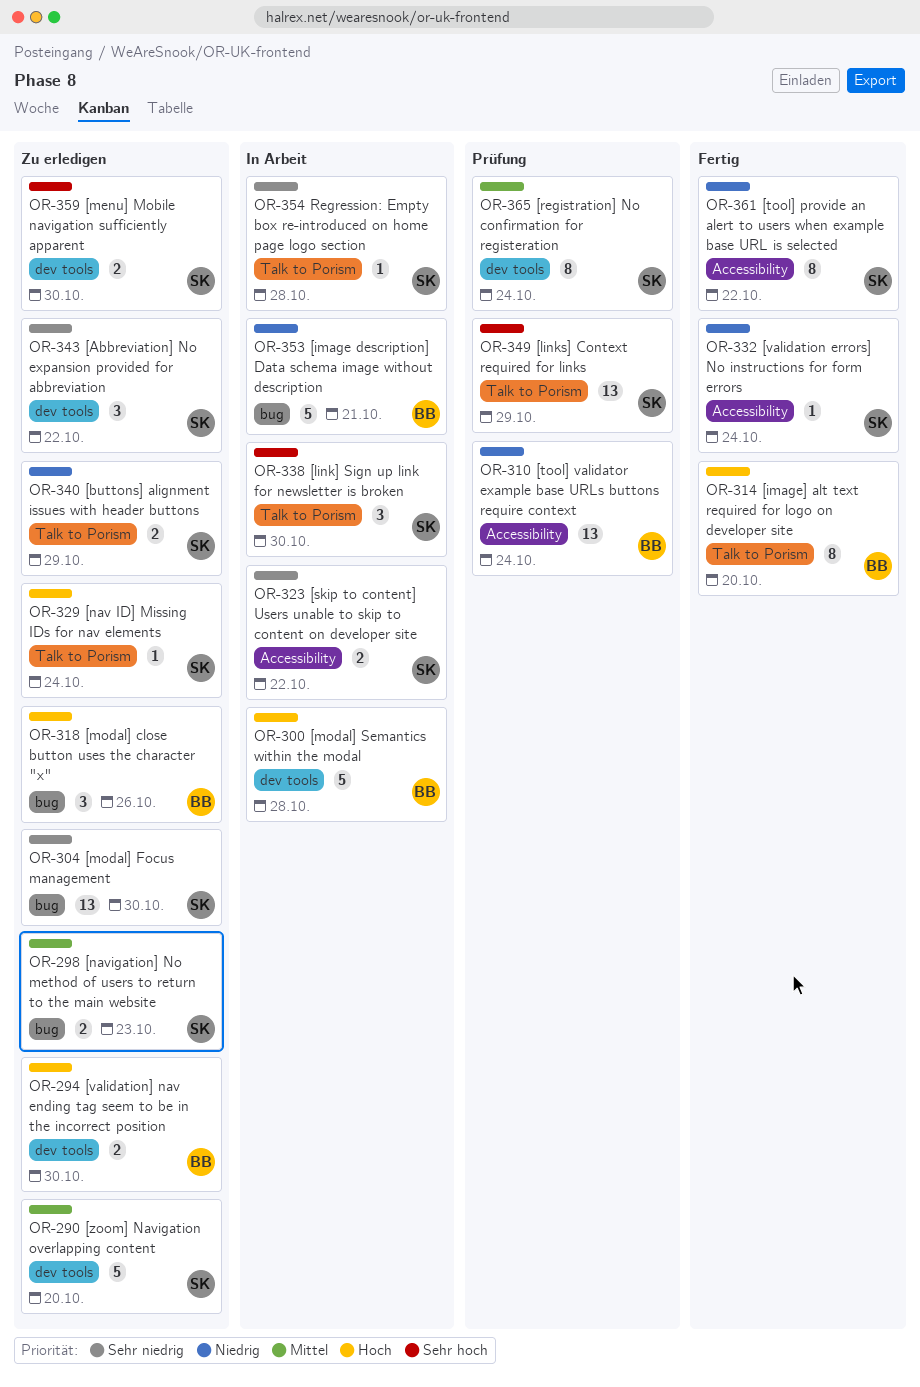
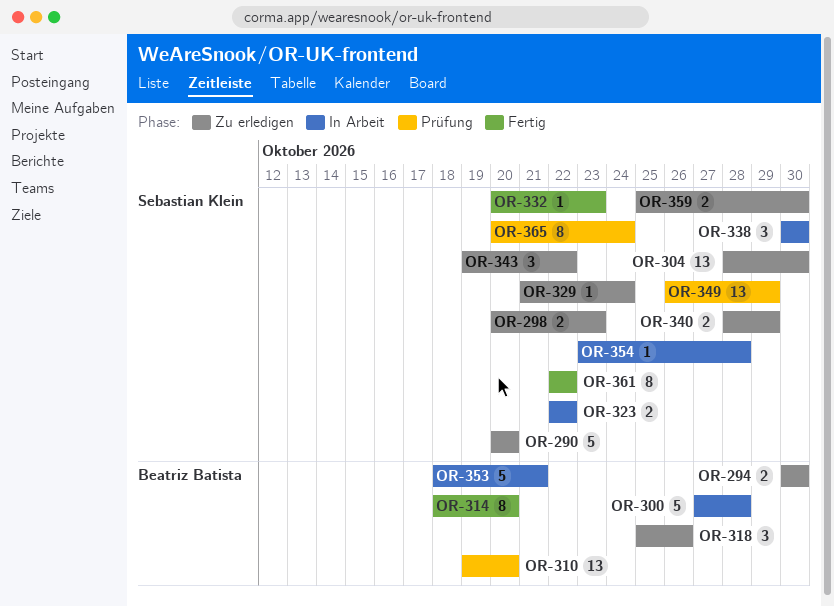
OR-310, due: Oct 24 -> Oct 20
OR-332, due: Oct 24 -> Oct 23

